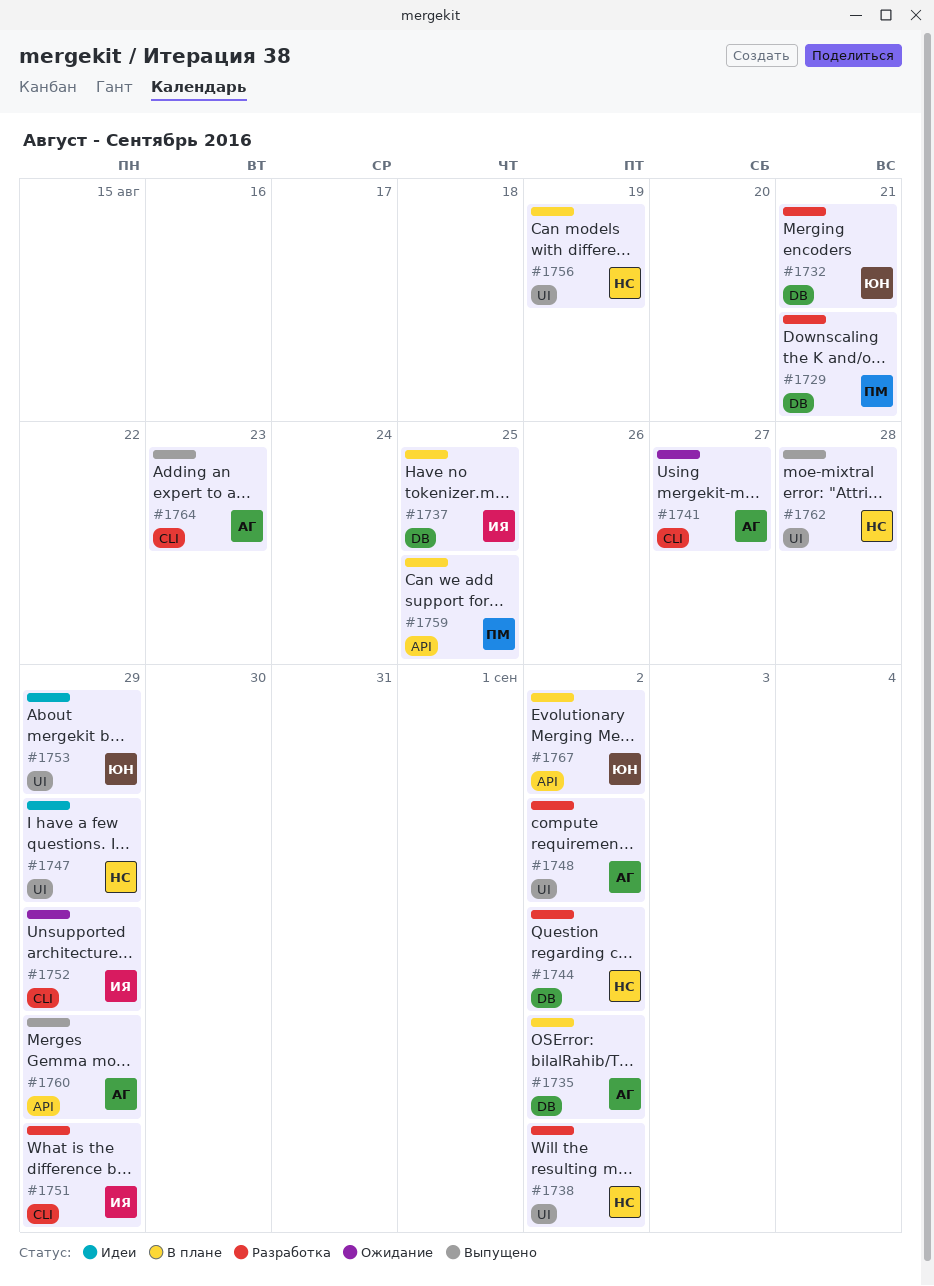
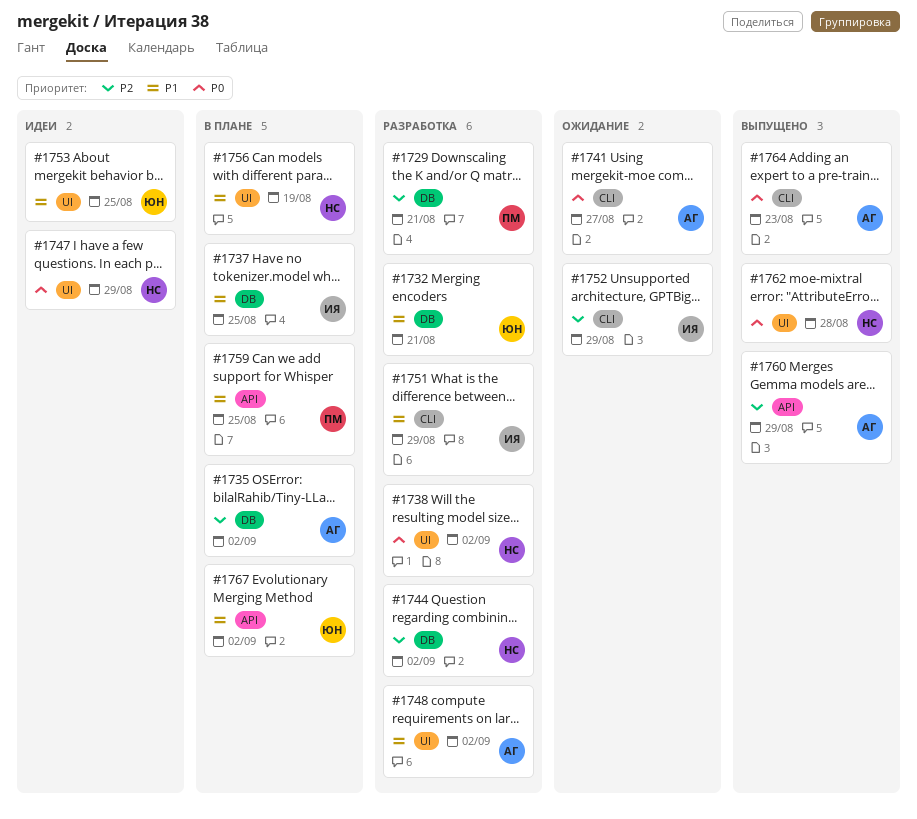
#1753, due: Aug 29 -> Aug 25

